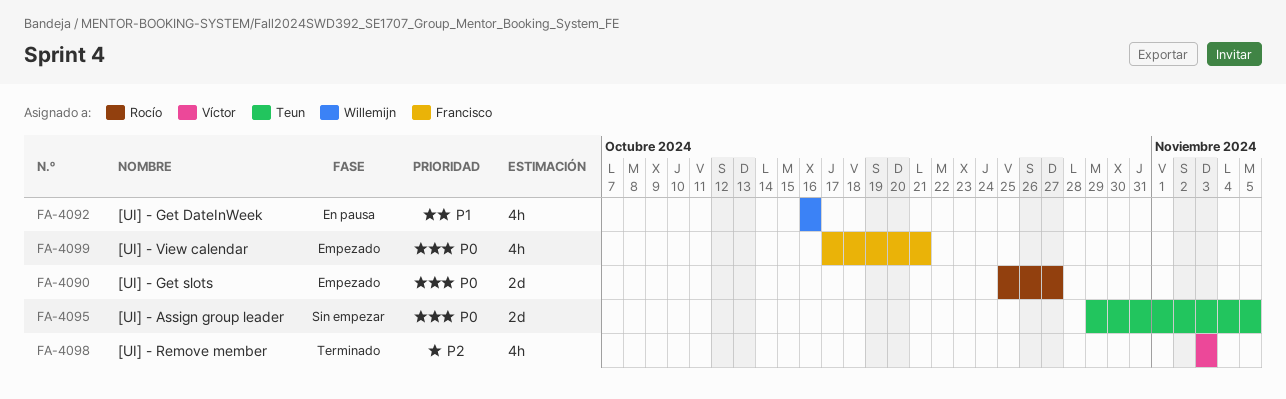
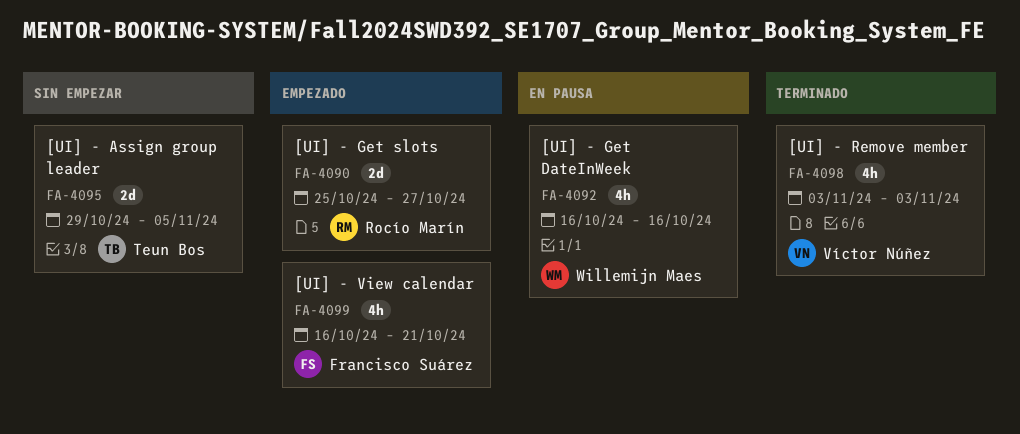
FA-4099, start: Oct 17 -> Oct 16

